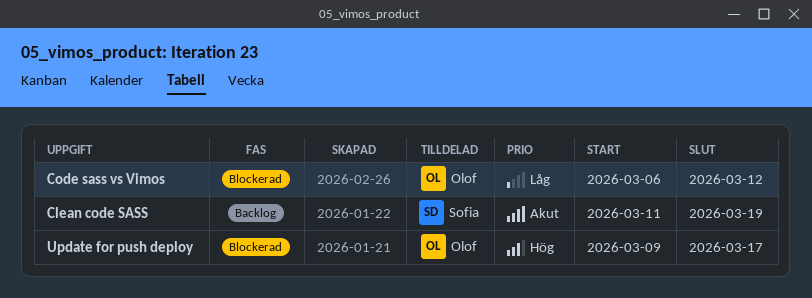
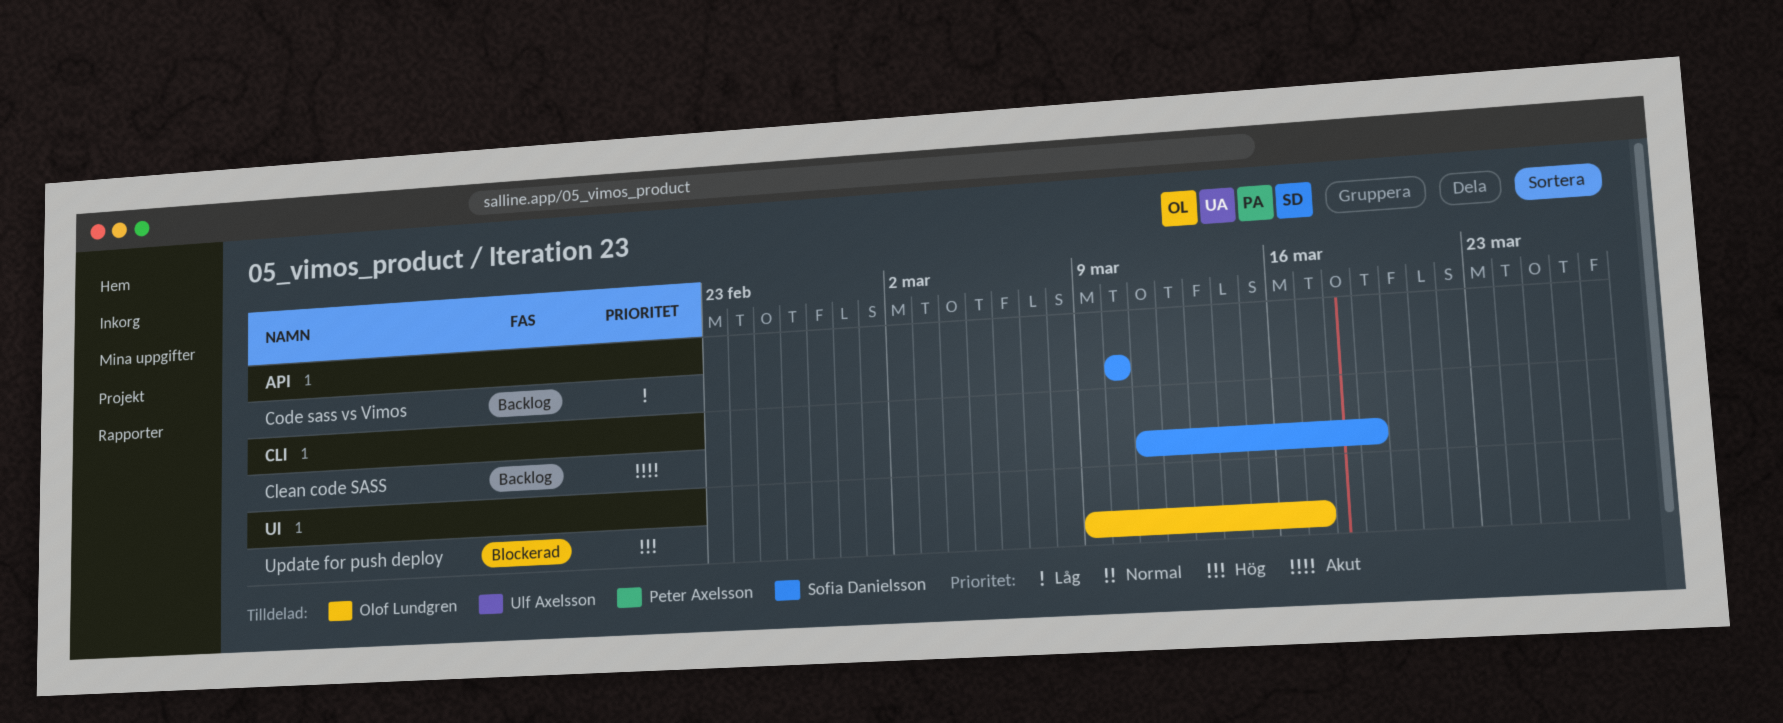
Code sass vs Vimos, status: Blockerad -> Backlog
Code sass vs Vimos, owner: Olof Lundgren -> Sofia Danielsson
Code sass vs Vimos, start: Mar 6 -> Mar 10
Code sass vs Vimos, due: Mar 12 -> Mar 10

